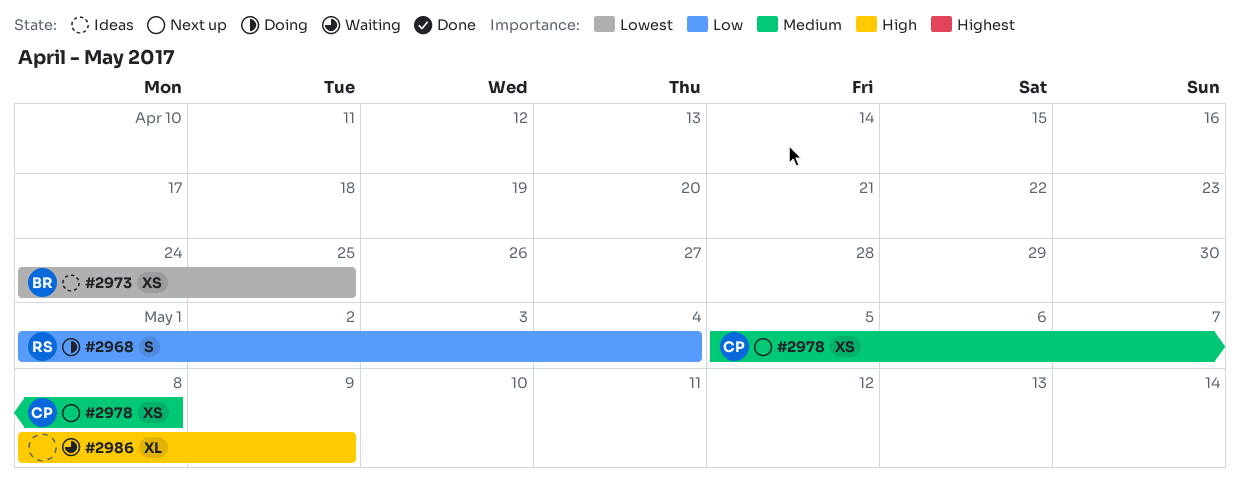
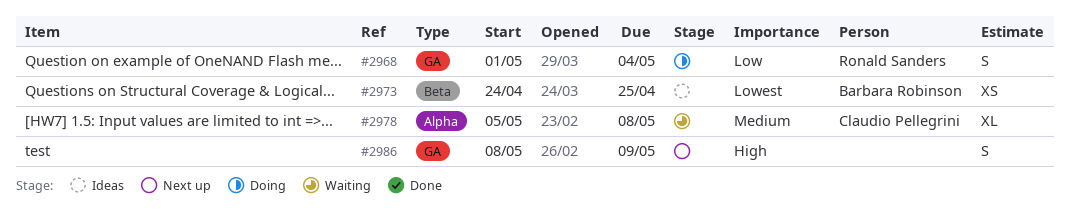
#2978, status: Next up -> Waiting
#2978, estimate: XS -> XL
#2986, status: Waiting -> Next up
#2986, estimate: XL -> S

